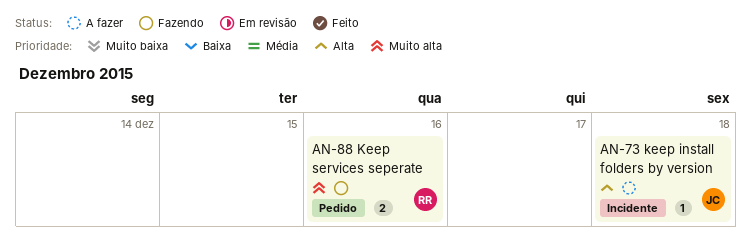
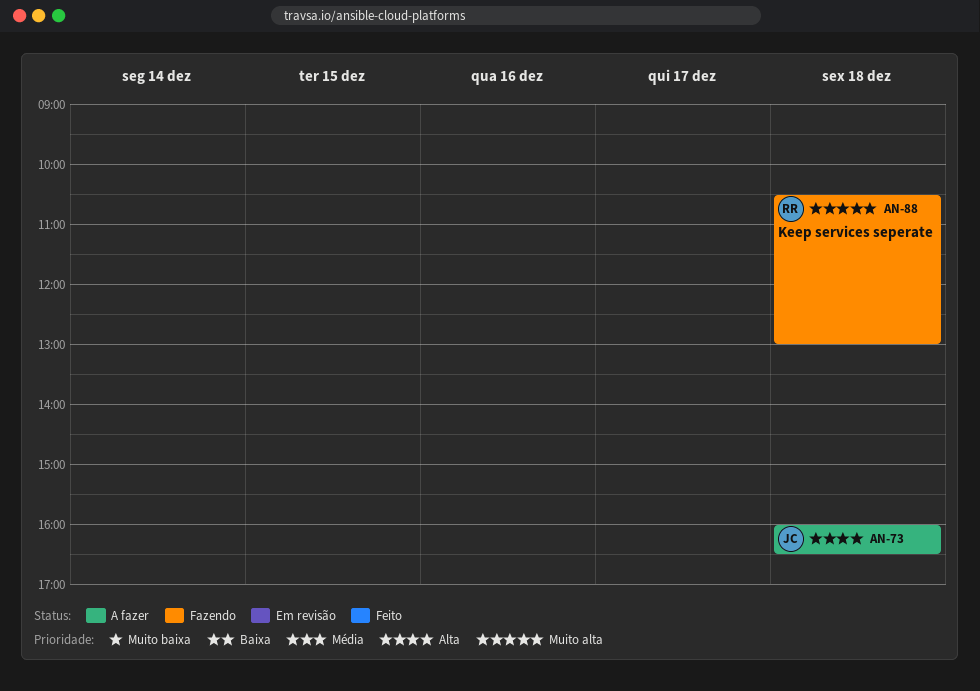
AN-88, day: Dec 16 -> Dec 18

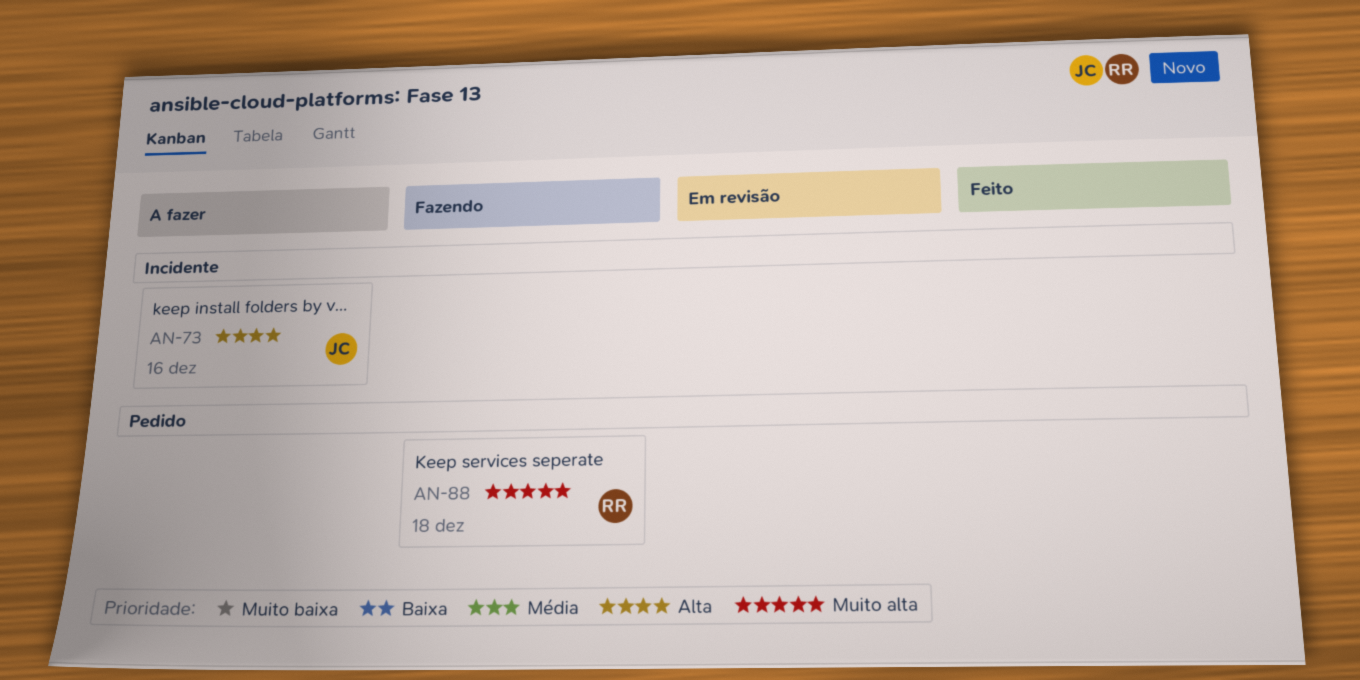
AN-73, day: Dec 18 -> Dec 16

